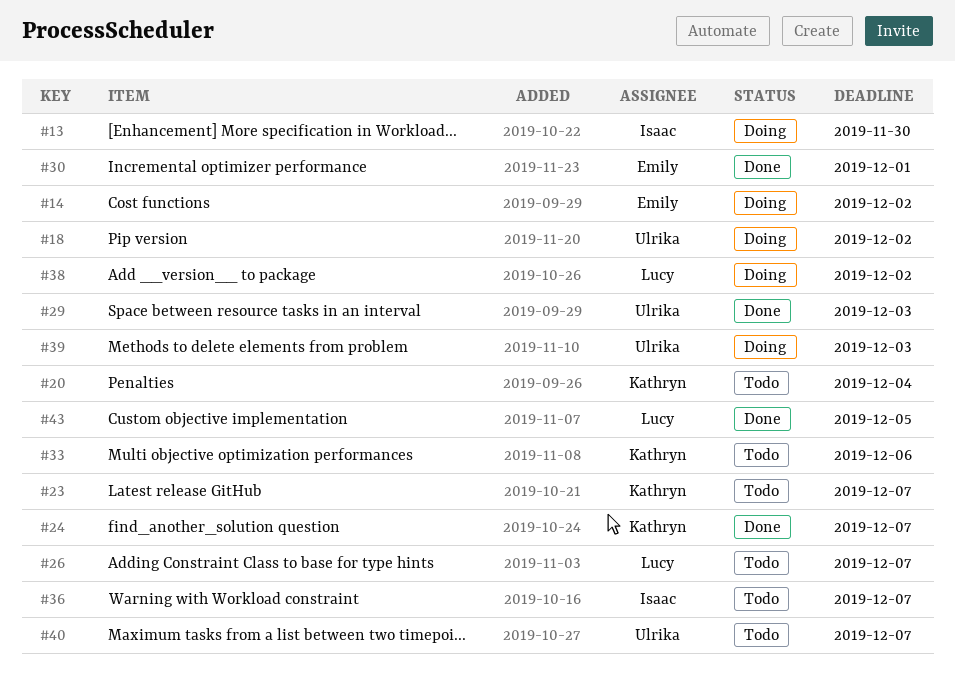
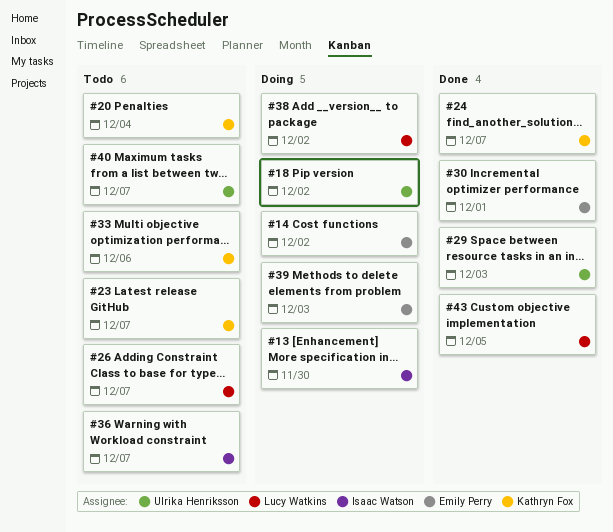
#39, owner: Ulrika Henriksson -> Emily Perry

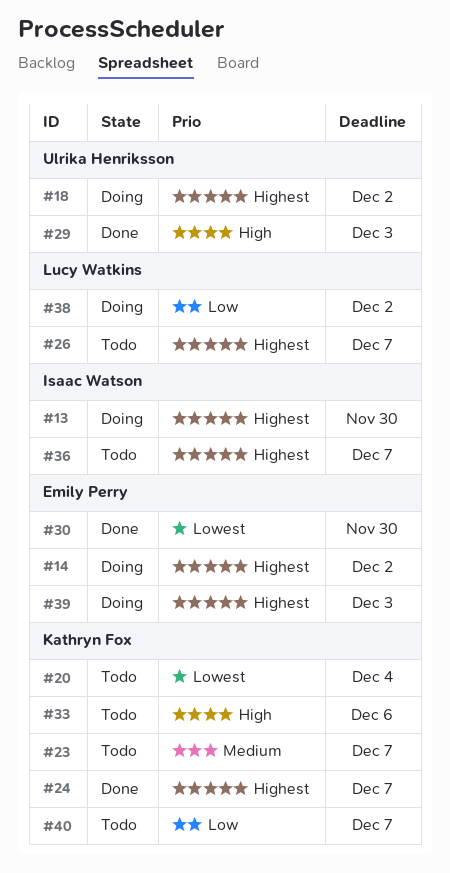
#30, due: Dec 1 -> Nov 30
#40, owner: Ulrika Henriksson -> Kathryn Fox
#43: present -> none

